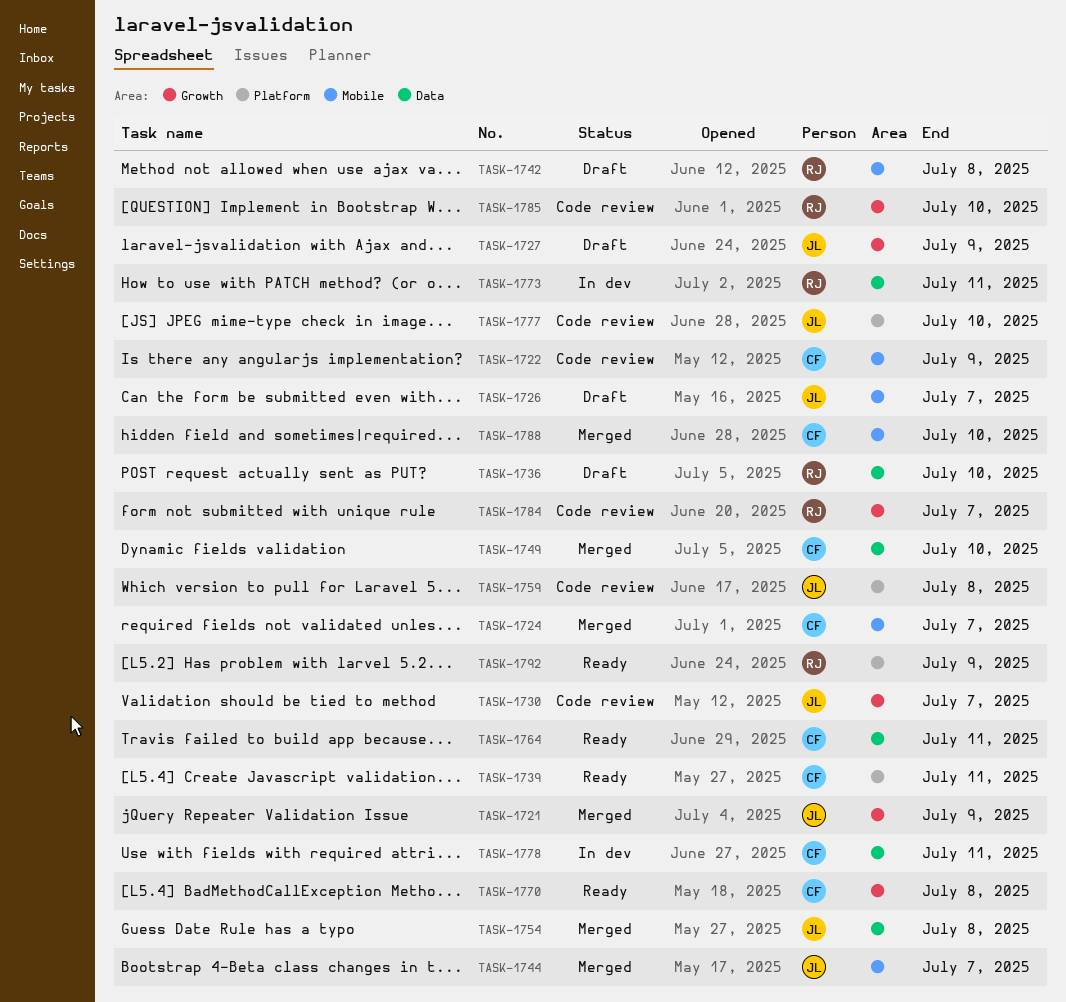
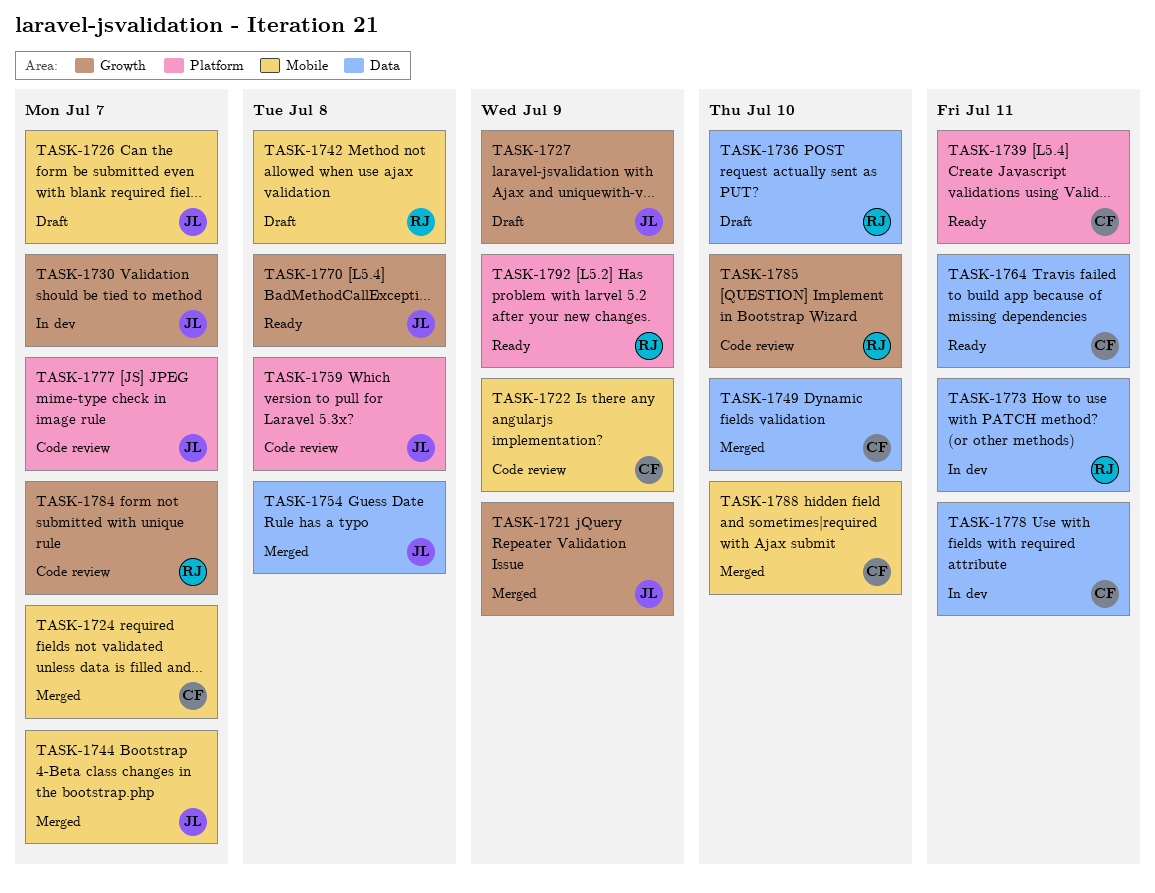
TASK-1730, status: Code review -> In dev
TASK-1770, owner: CF -> JL
TASK-1777, due: Jul 10 -> Jul 7

